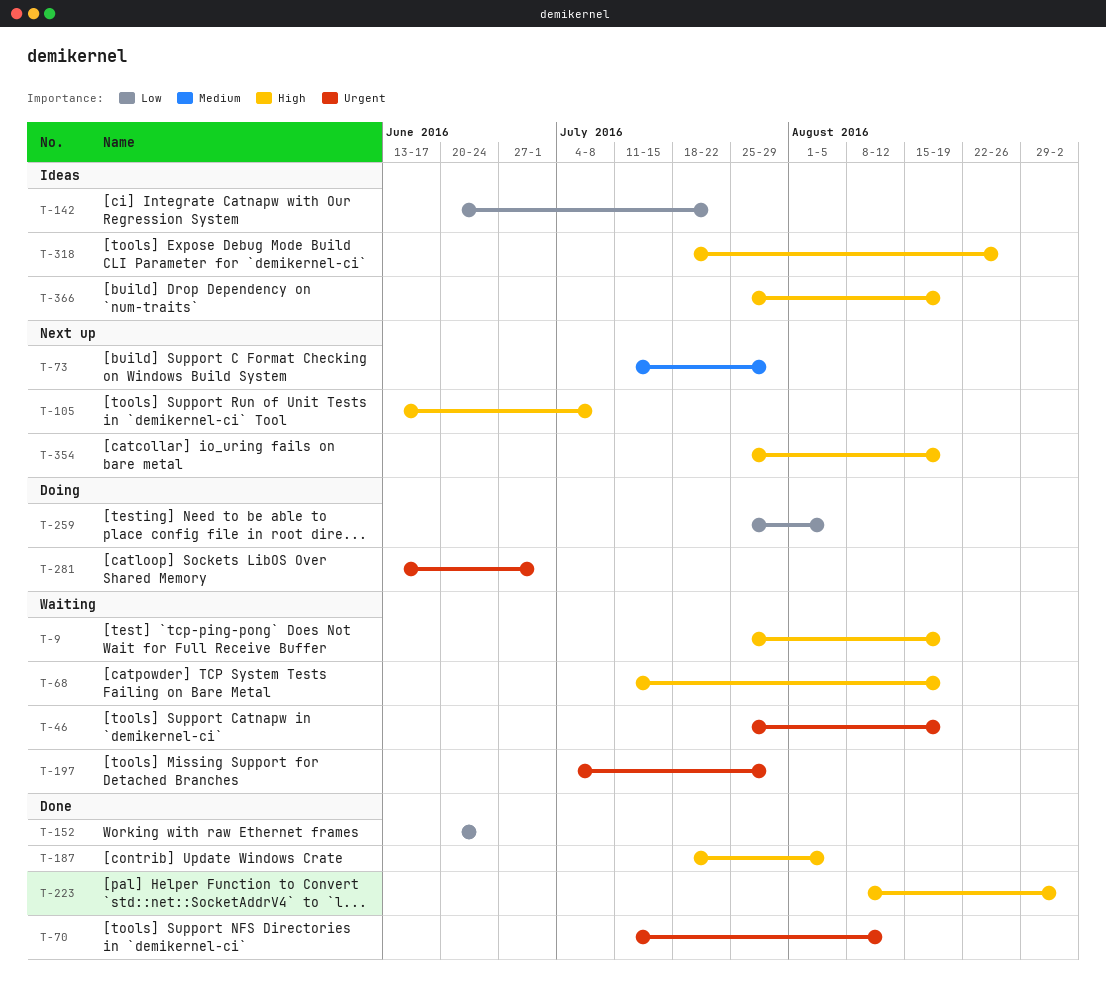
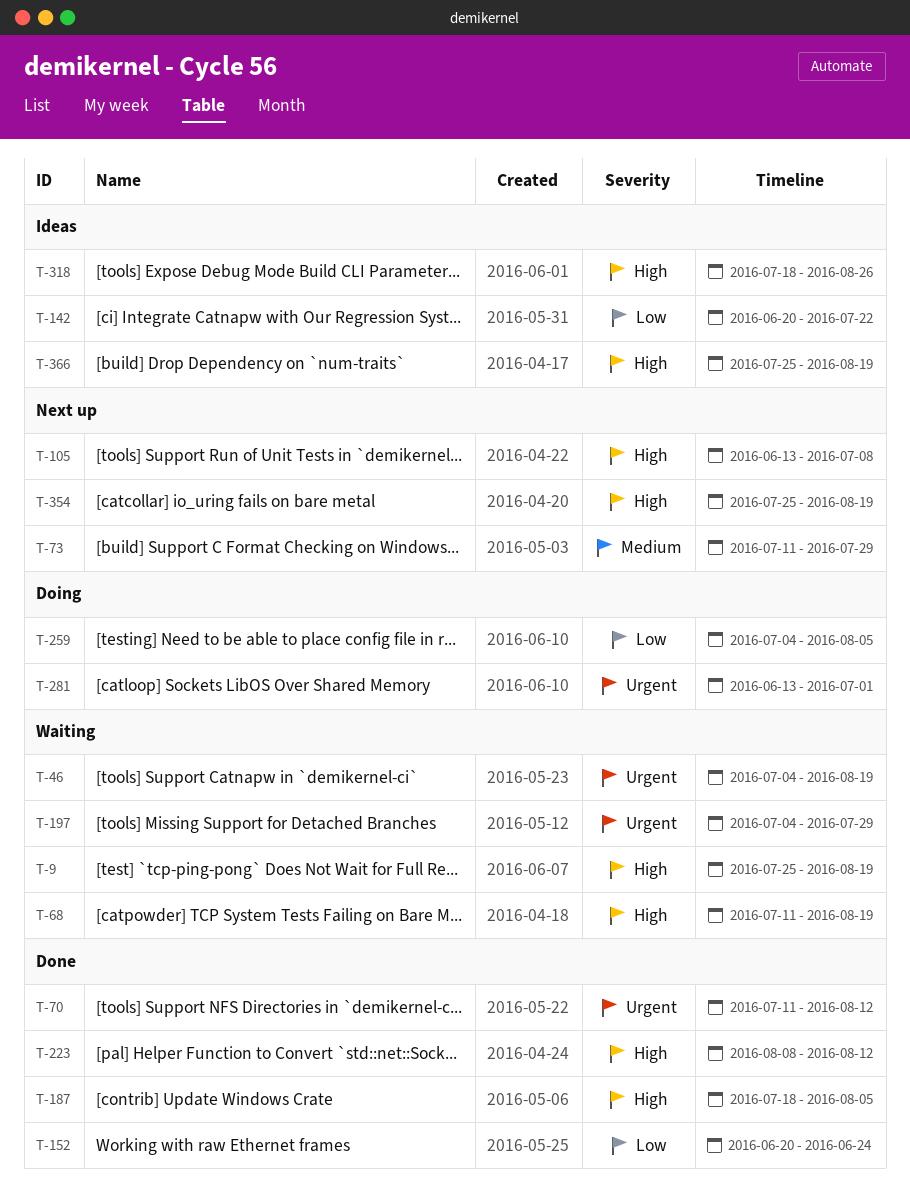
T-46, start: Jul 25 -> Jul 4
T-223, due: Sep 2 -> Aug 12
T-259, start: Jul 25 -> Jul 4

